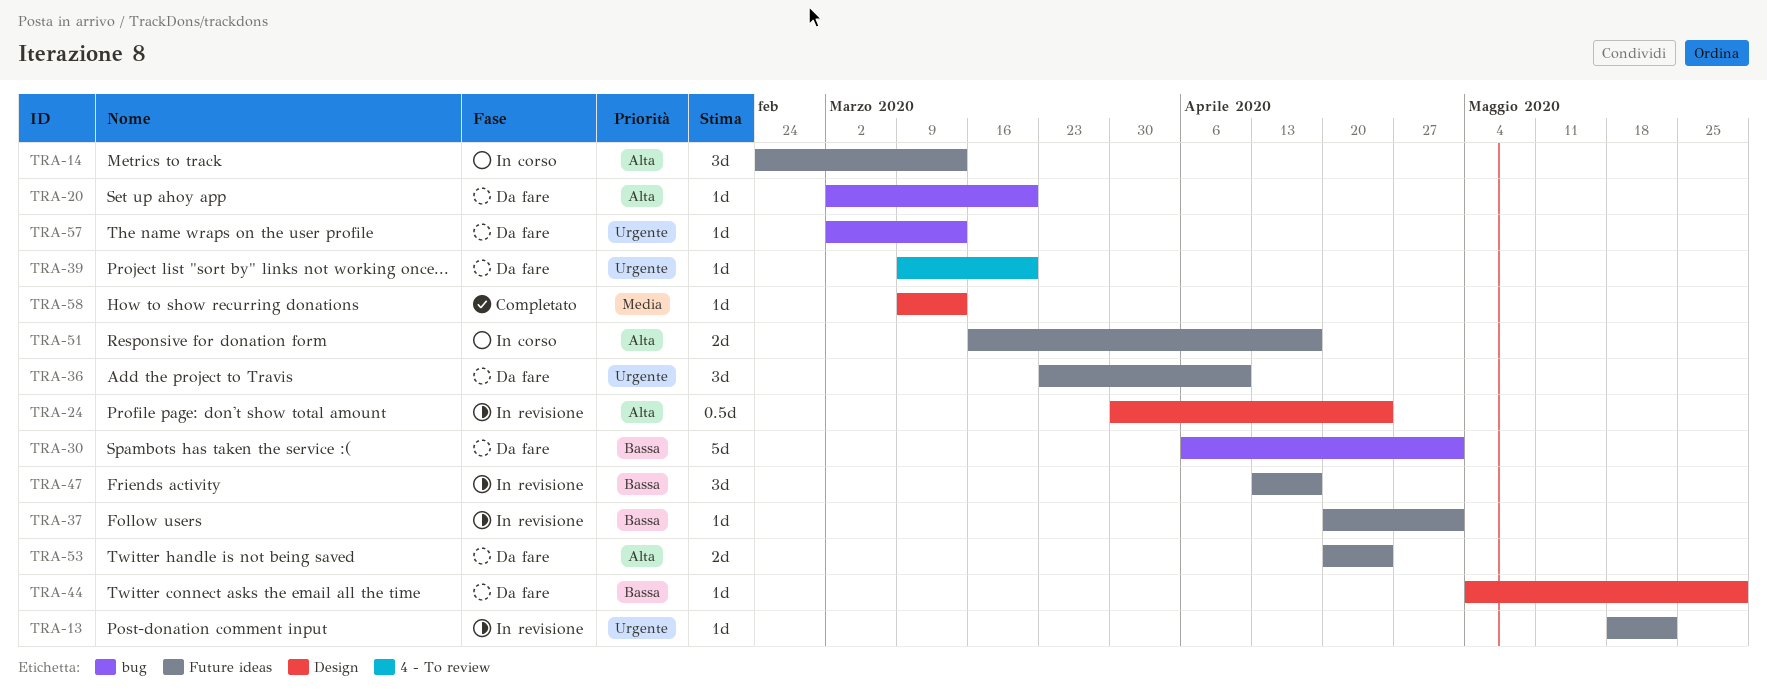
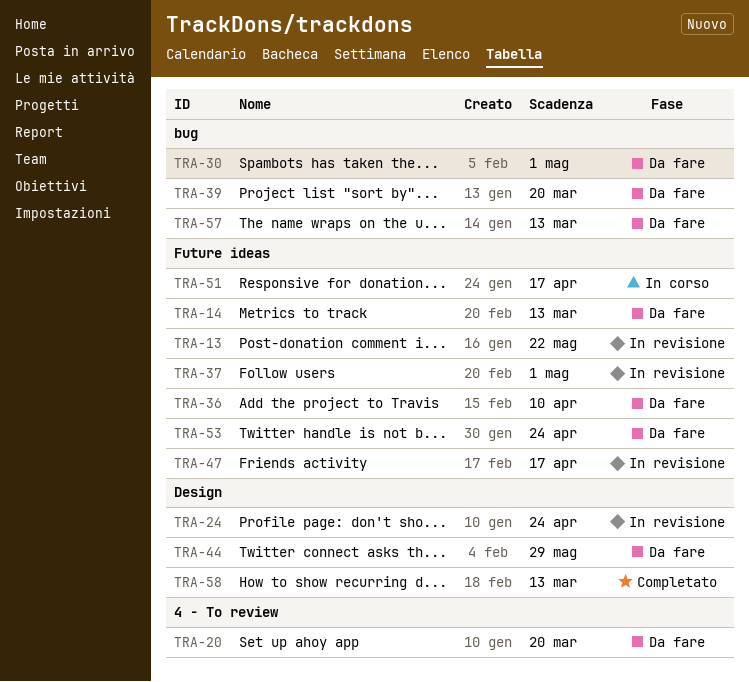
TRA-14, status: In corso -> Da fare
TRA-20, label: bug -> 4 - To review
TRA-39, label: 4 - To review -> bug

